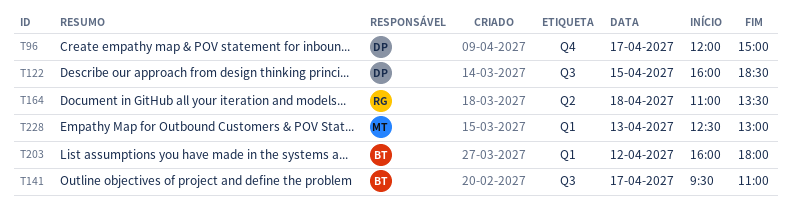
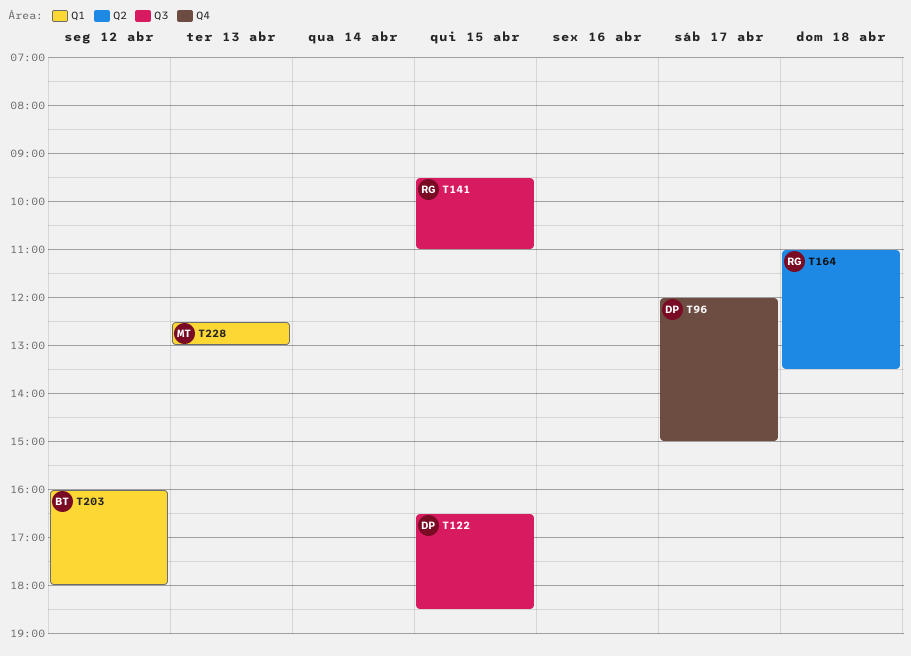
T122, begins: 16:00 -> 16:30
T141, owner: BT -> RG
T141, day: Apr 17 -> Apr 15

